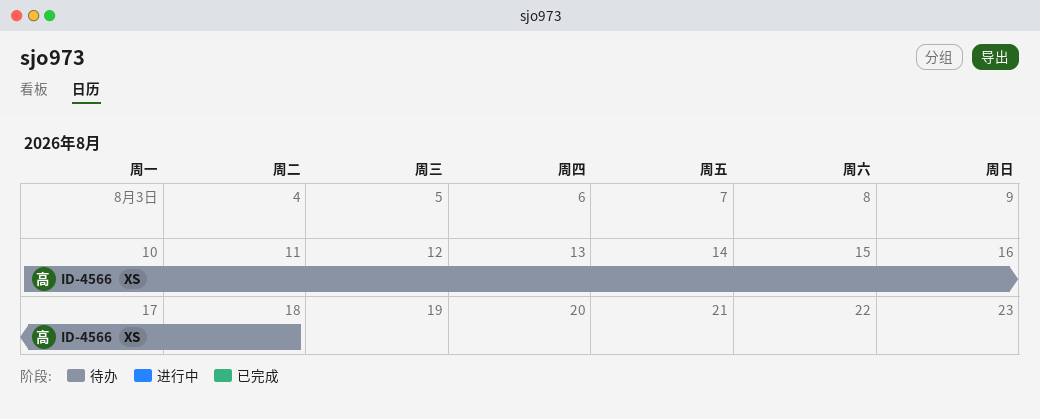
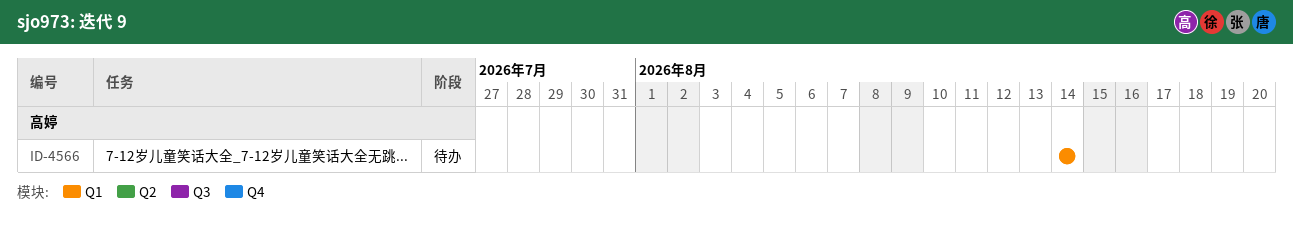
ID-4566, start: Aug 10 -> Aug 14
ID-4566, due: Aug 18 -> Aug 14

